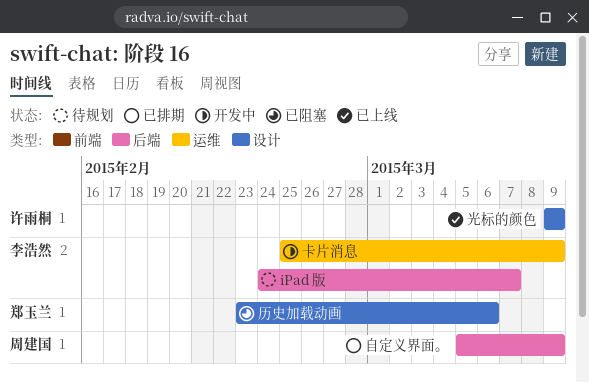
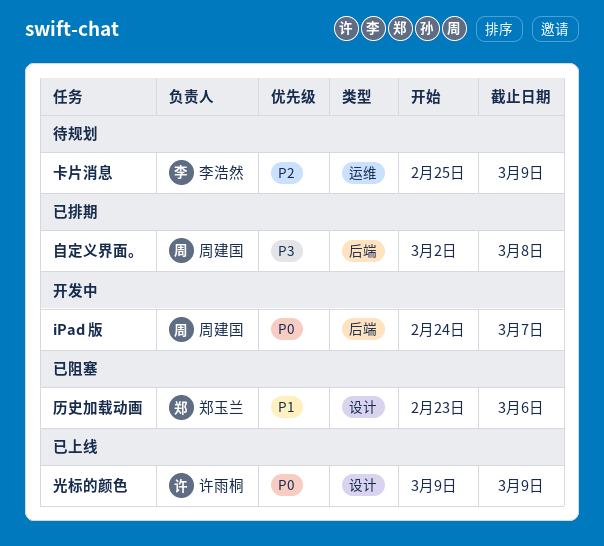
iPad 版, status: 待规划 -> 开发中
iPad 版, owner: 李浩然 -> 周建国
卡片消息, status: 开发中 -> 待规划
自定义界面。, start: Mar 5 -> Mar 2
自定义界面。, due: Mar 9 -> Mar 8

